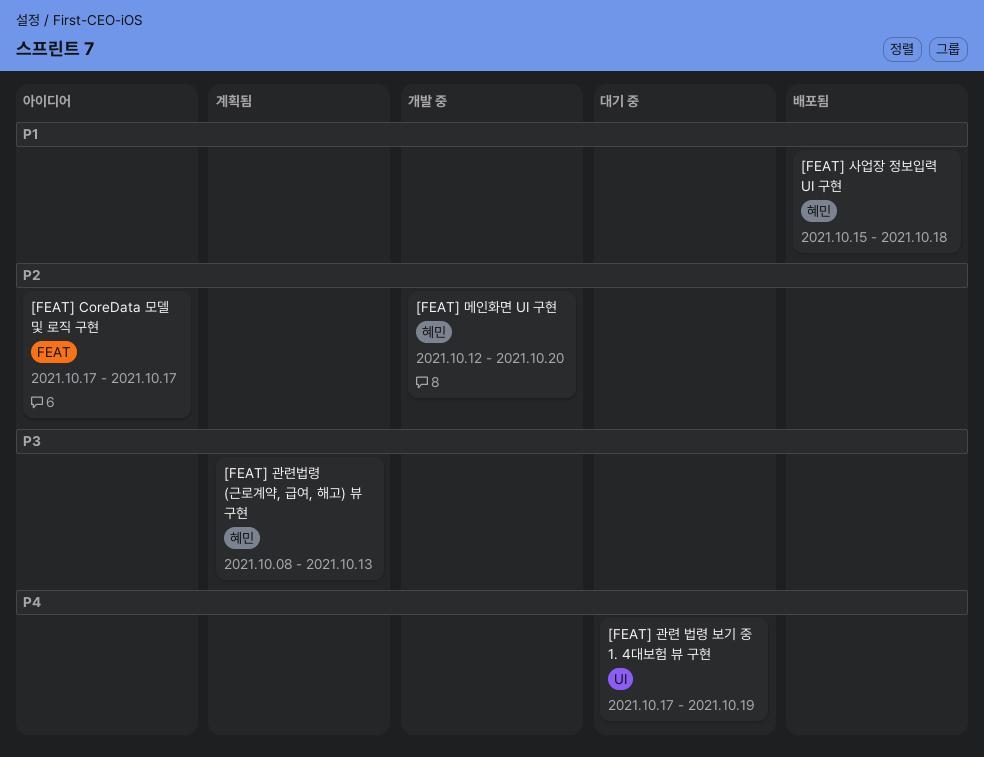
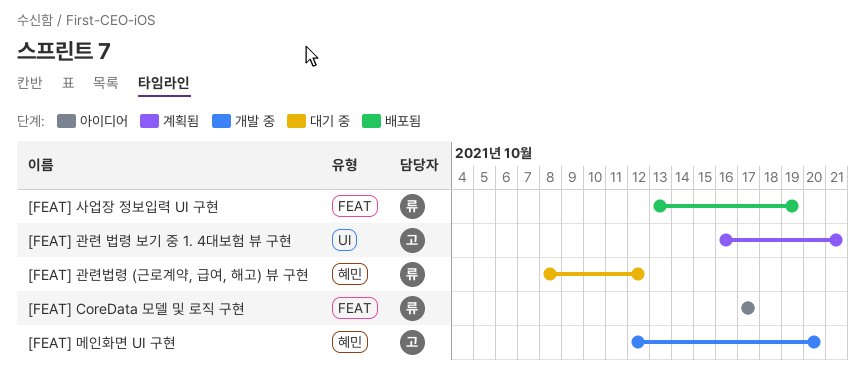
[FEAT] 관련 법령 보기 중 1. 4대보험 뷰 구현, status: 대기 중 -> 계획됨
[FEAT] 관련 법령 보기 중 1. 4대보험 뷰 구현, start: Oct 17 -> Oct 16
[FEAT] 관련 법령 보기 중 1. 4대보험 뷰 구현, due: Oct 19 -> Oct 21
[FEAT] 관련법령 (근로계약, 급여, 해고) 뷰 구현, status: 계획됨 -> 대기 중
[FEAT] 관련법령 (근로계약, 급여, 해고) 뷰 구현, due: Oct 13 -> Oct 12
[FEAT] 사업장 정보입력 UI 구현, label: 혜민 -> FEAT
[FEAT] 사업장 정보입력 UI 구현, start: Oct 15 -> Oct 13
[FEAT] 사업장 정보입력 UI 구현, due: Oct 18 -> Oct 19

